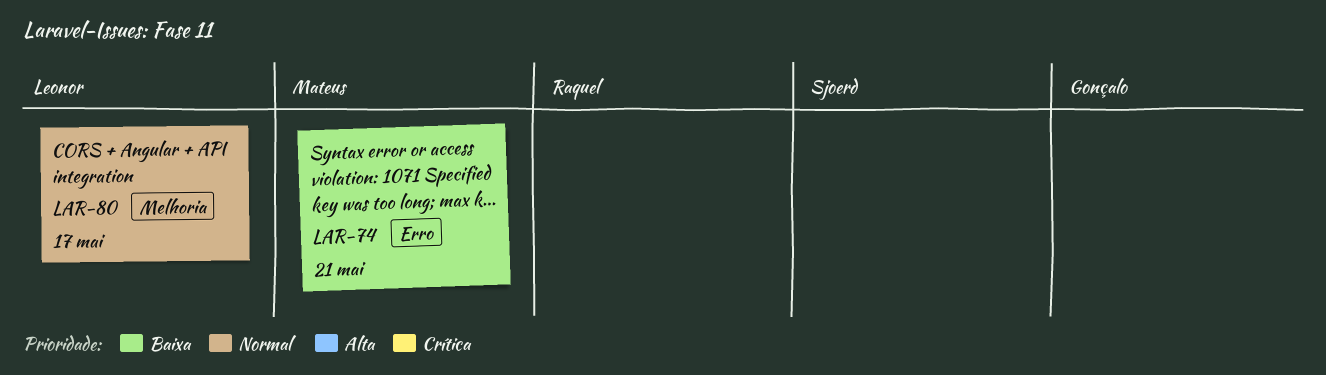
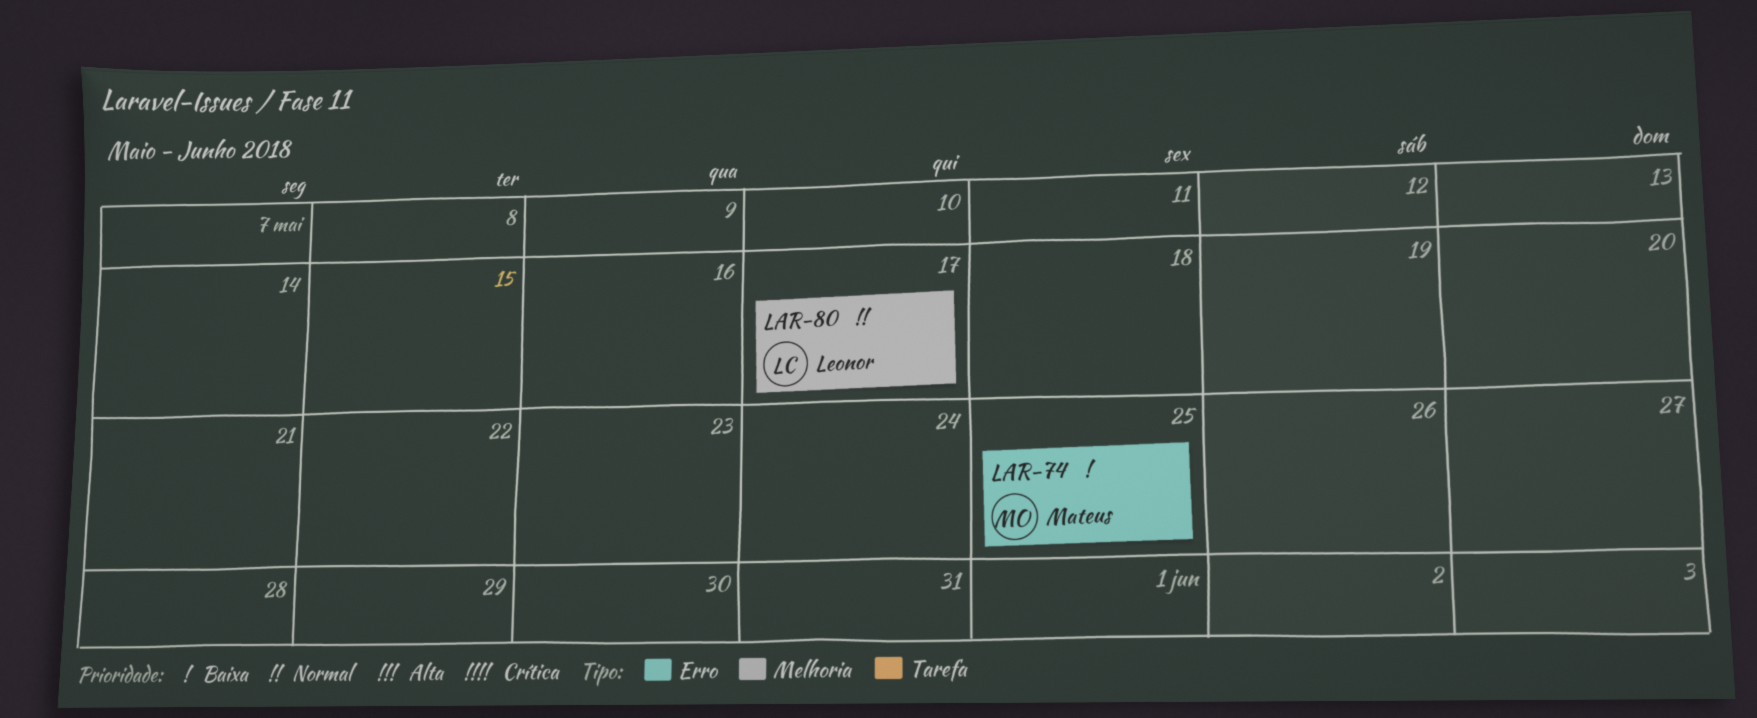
LAR-74, due: May 21 -> May 25

